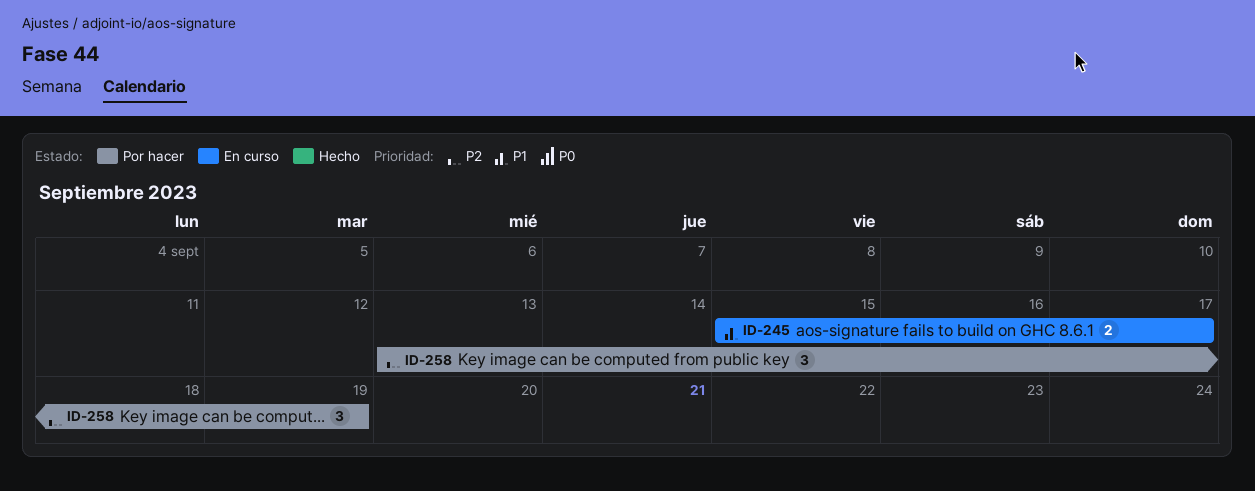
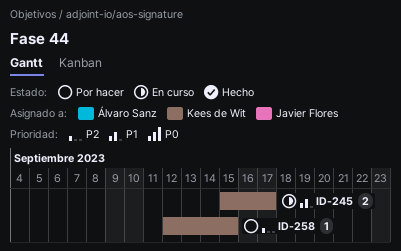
ID-258, estimate: 3 -> 1
ID-258, start: Sep 13 -> Sep 12
ID-258, due: Sep 19 -> Sep 15

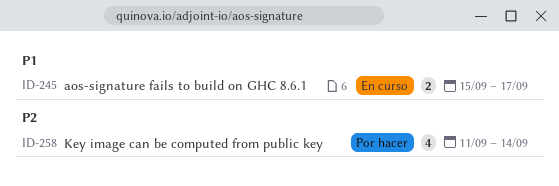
ID-258, estimate: 1 -> 4
ID-258, start: Sep 12 -> Sep 11
ID-258, due: Sep 15 -> Sep 14

